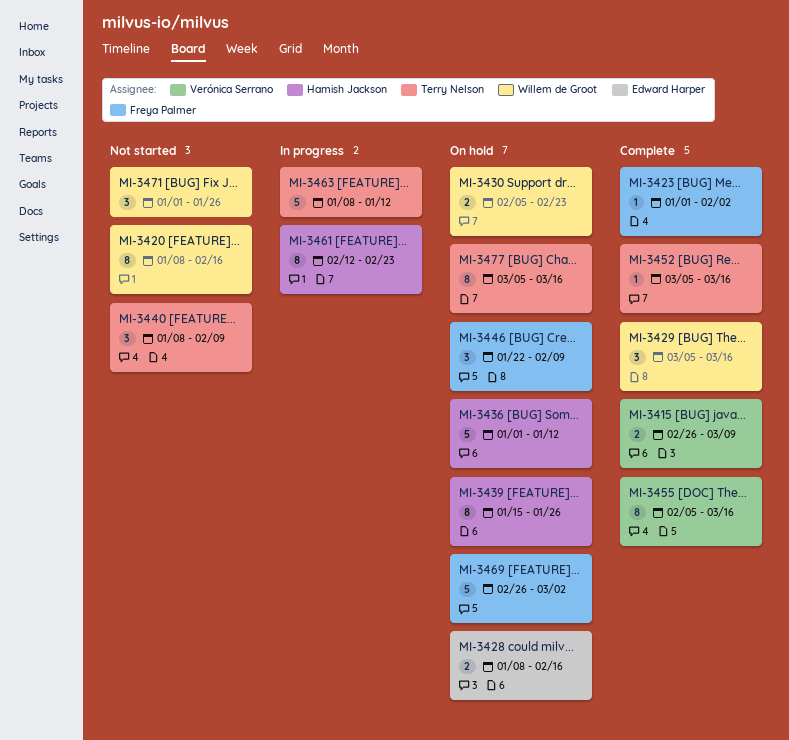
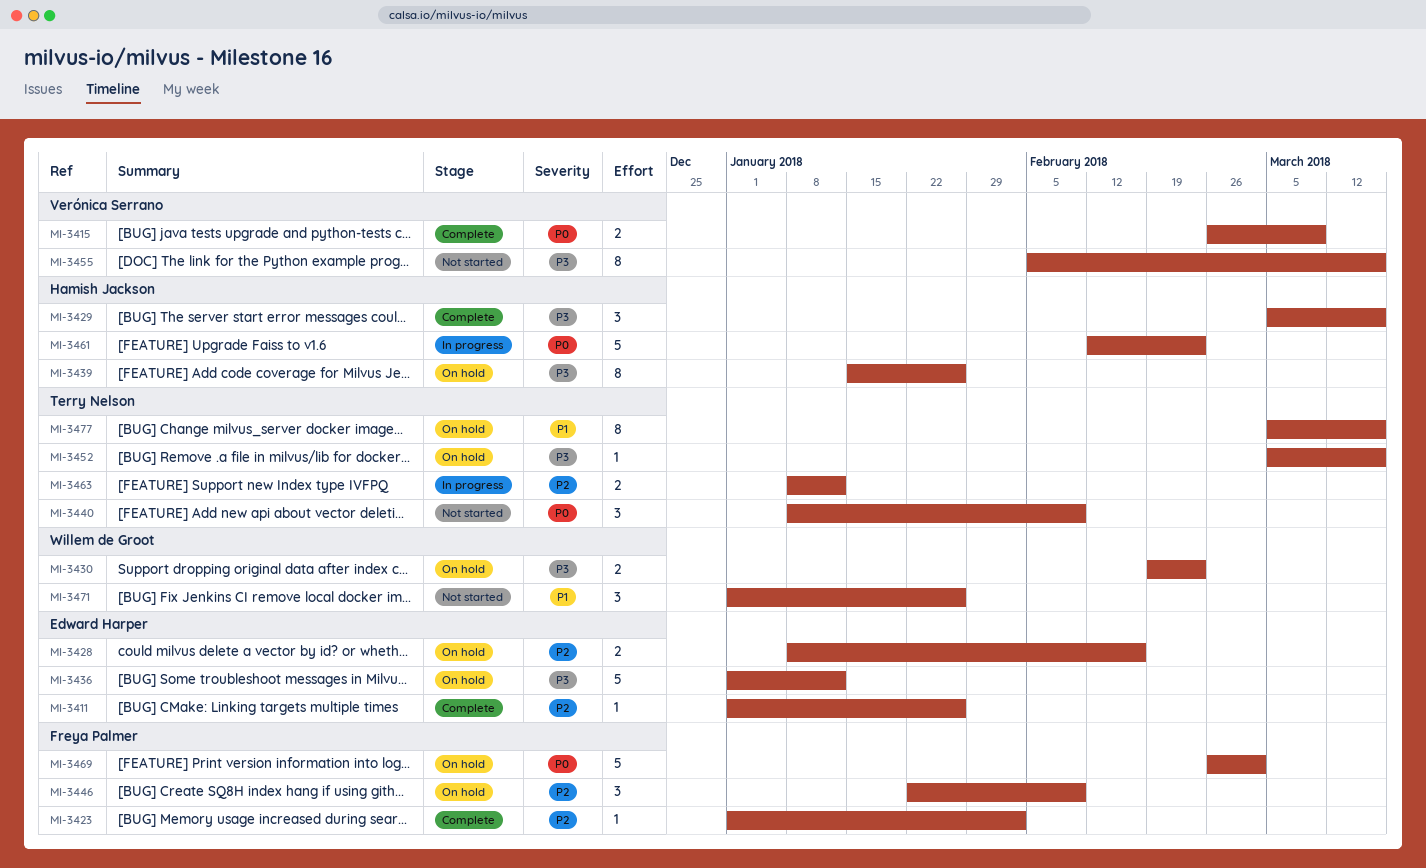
MI-3411: none -> present
MI-3420: present -> none
MI-3429, owner: Willem de Groot -> Hamish Jackson
MI-3430, start: Feb 5 -> Feb 19
MI-3436, owner: Hamish Jackson -> Edward Harper
MI-3452, status: Complete -> On hold
MI-3455, status: Complete -> Not started
MI-3461, estimate: 8 -> 5
MI-3463, estimate: 5 -> 2

